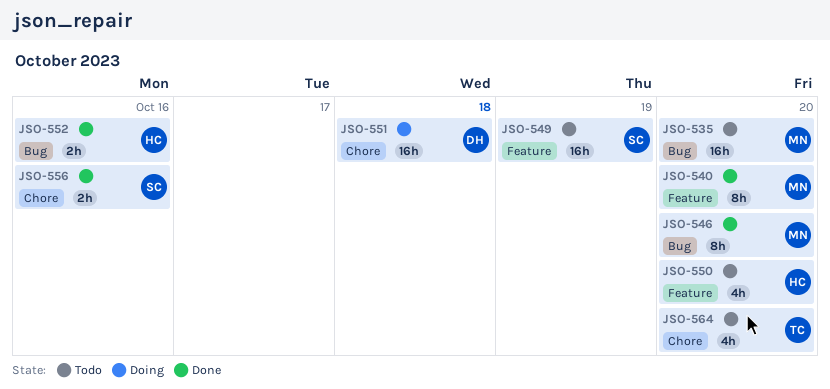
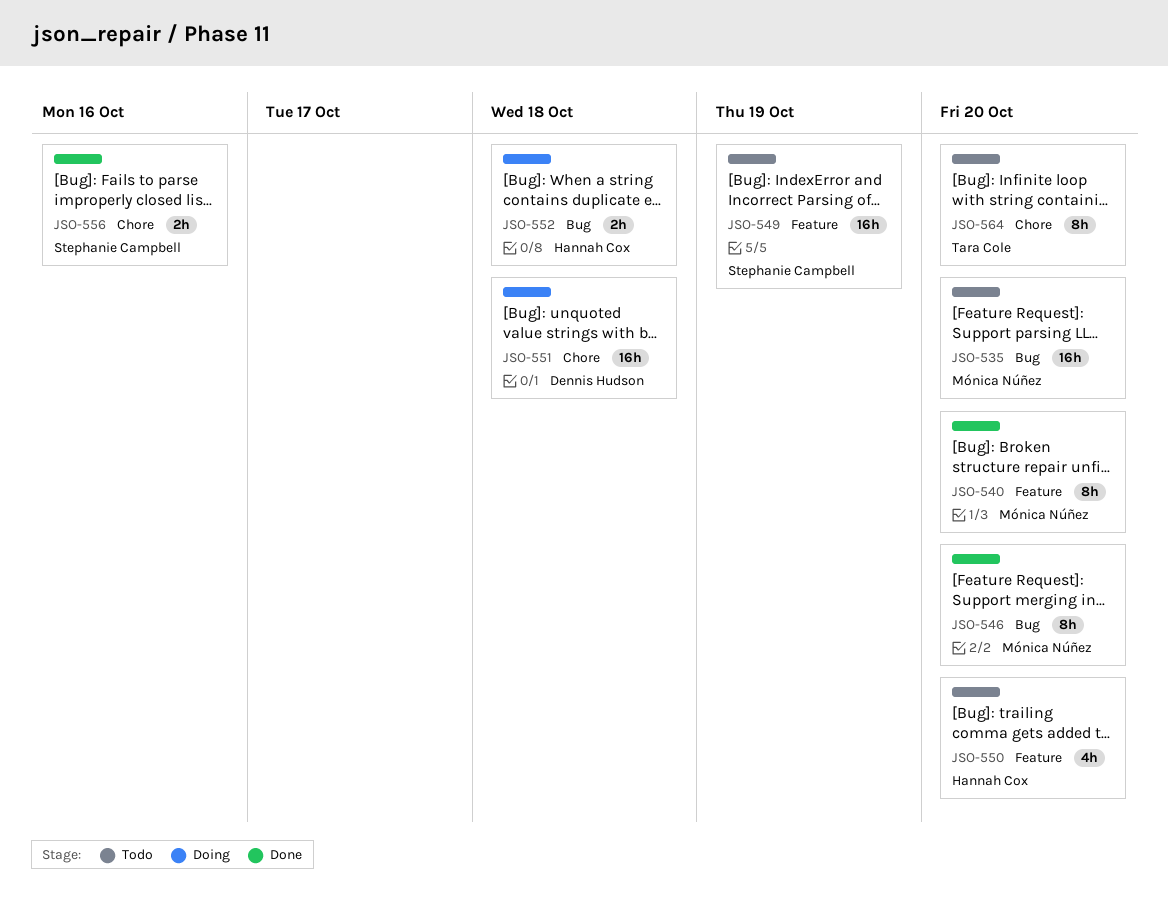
JSO-552, status: Done -> Doing
JSO-552, due: Oct 16 -> Oct 18
JSO-564, estimate: 4h -> 8h

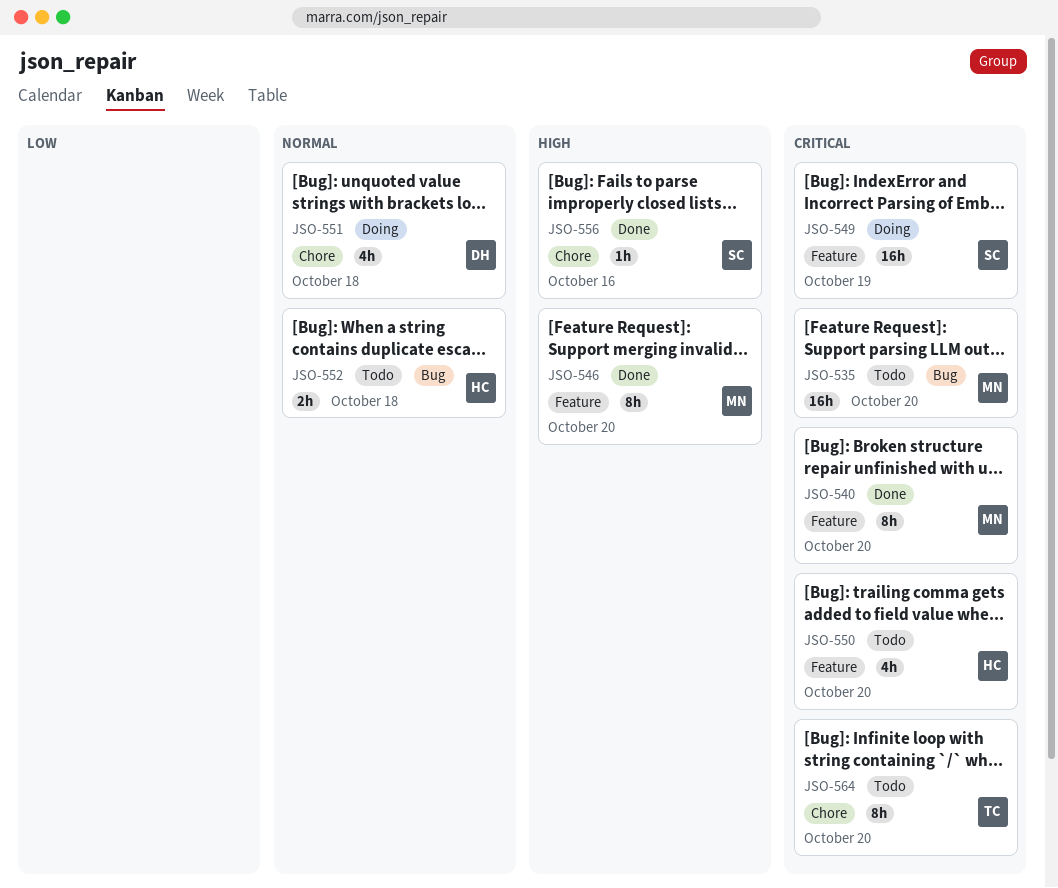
JSO-546, label: Bug -> Feature
JSO-549, status: Todo -> Doing
JSO-551, estimate: 16h -> 4h
JSO-552, status: Doing -> Todo
JSO-556, estimate: 2h -> 1h

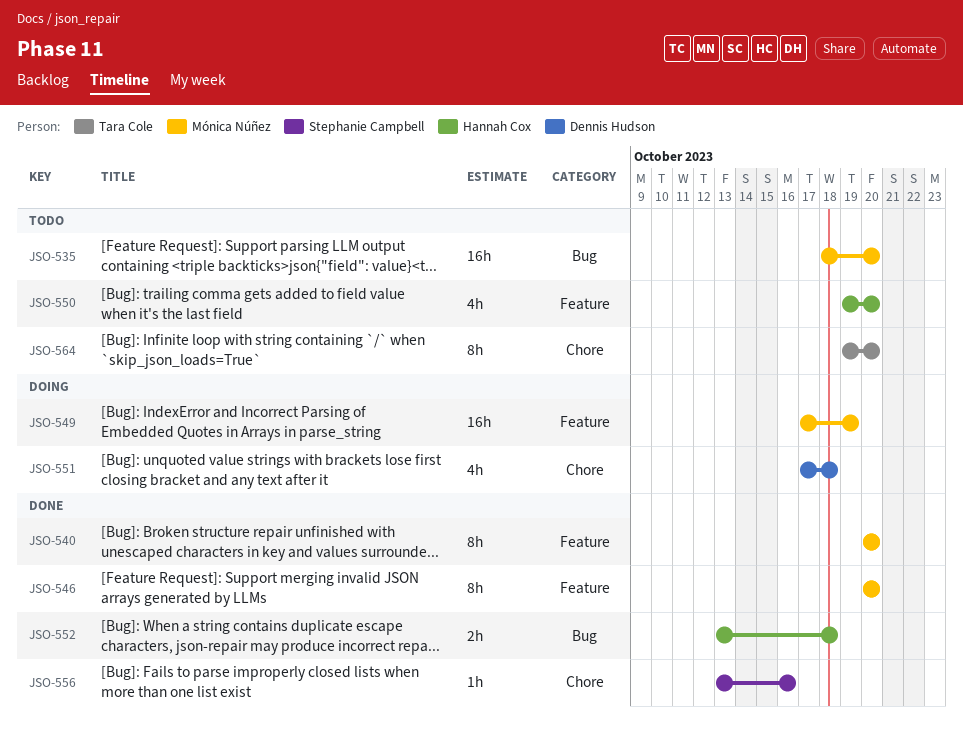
JSO-549, owner: Stephanie Campbell -> Mónica Núñez
JSO-552, status: Todo -> Done

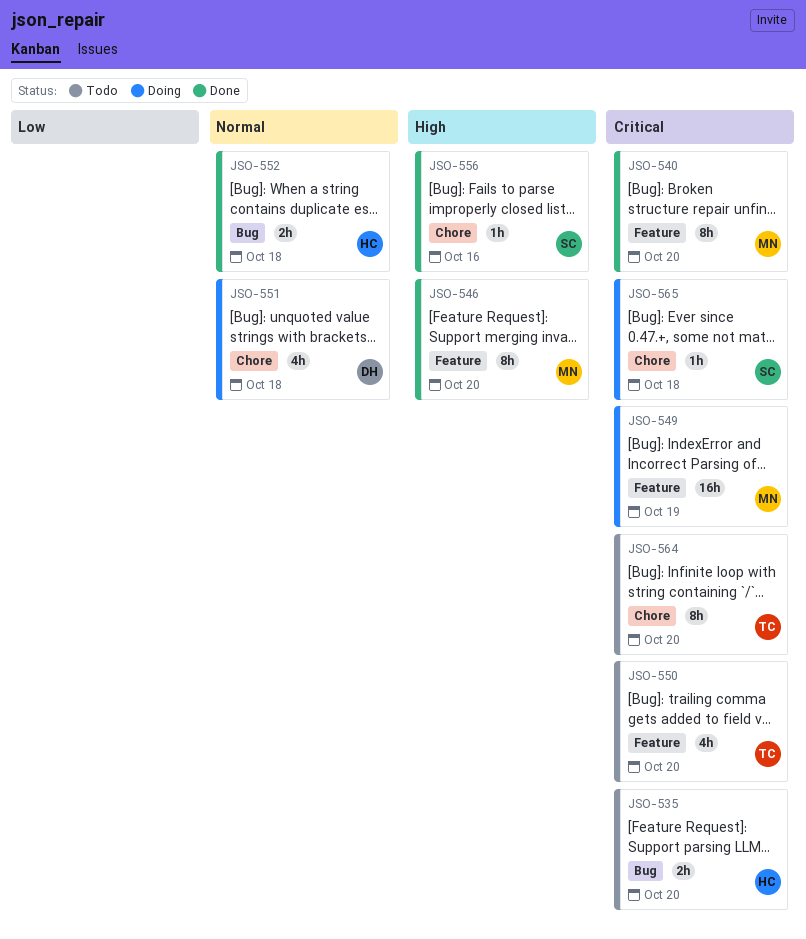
JSO-535, owner: Mónica Núñez -> Hannah Cox
JSO-535, estimate: 16h -> 2h
JSO-550, owner: Hannah Cox -> Tara Cole
JSO-565: none -> present

